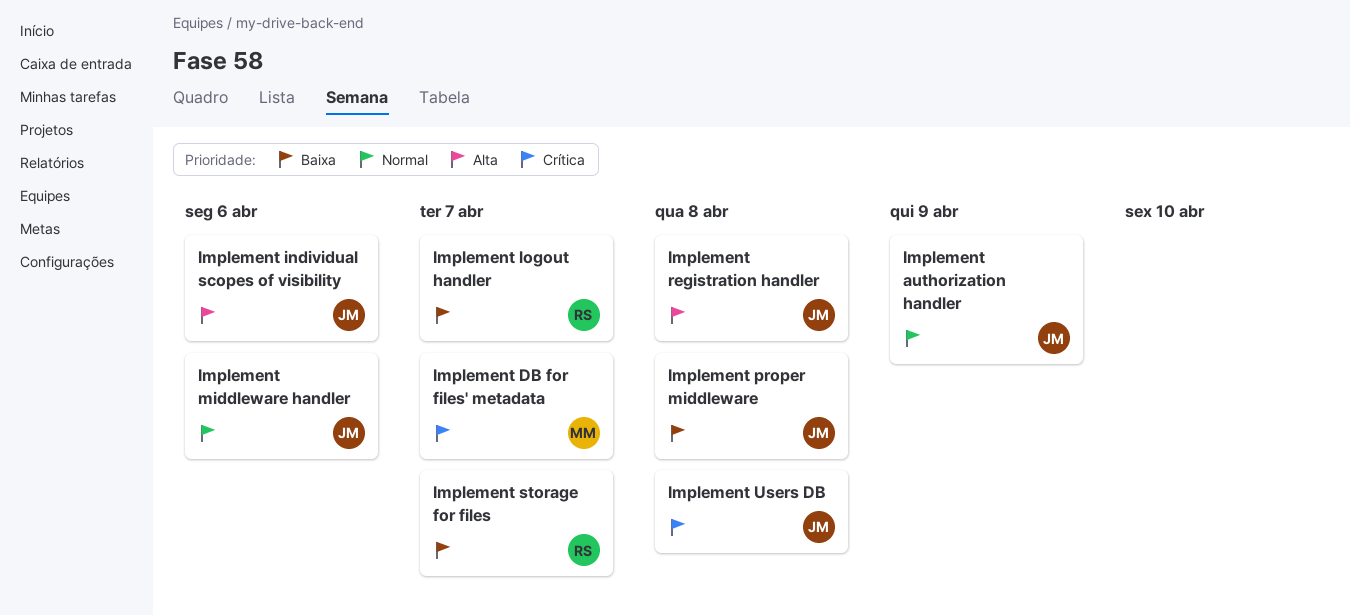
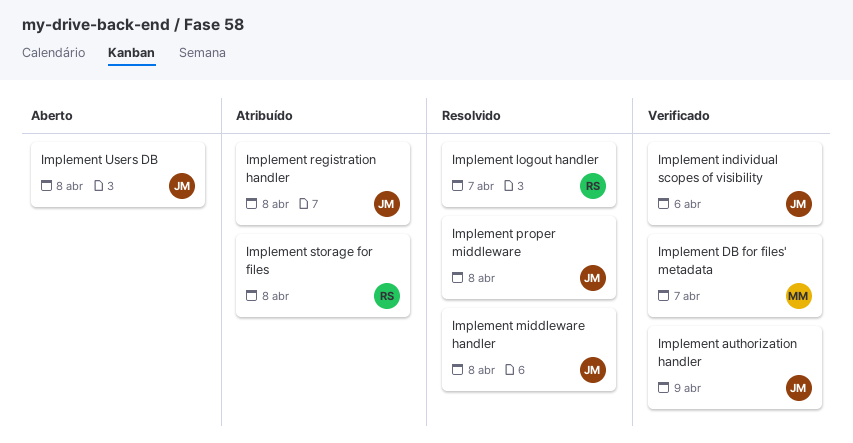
Implement middleware handler, due: Apr 6 -> Apr 8
Implement storage for files, due: Apr 7 -> Apr 8

